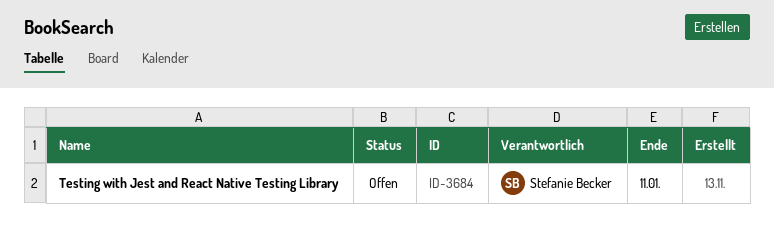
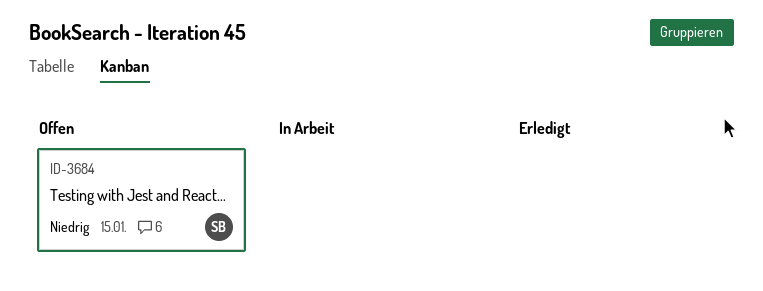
ID-3684, due: Jan 11 -> Jan 15

